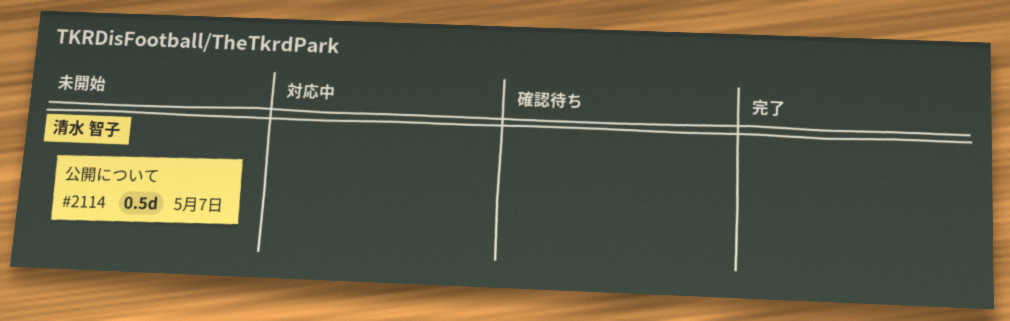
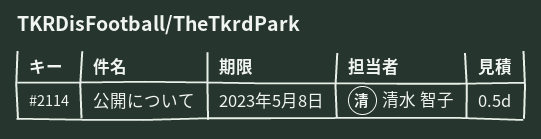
#2114, due: May 7 -> May 8

